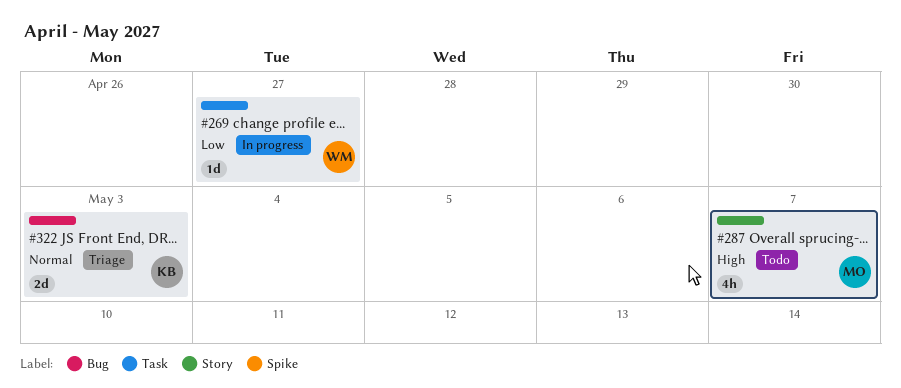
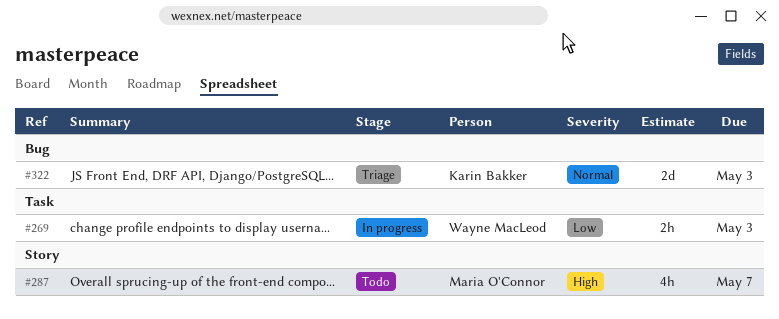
#269, estimate: 1d -> 2h
#269, due: Apr 27 -> May 3

